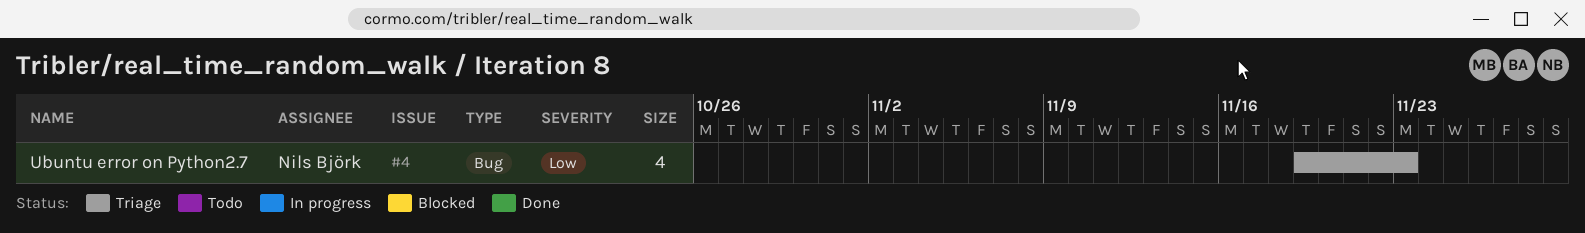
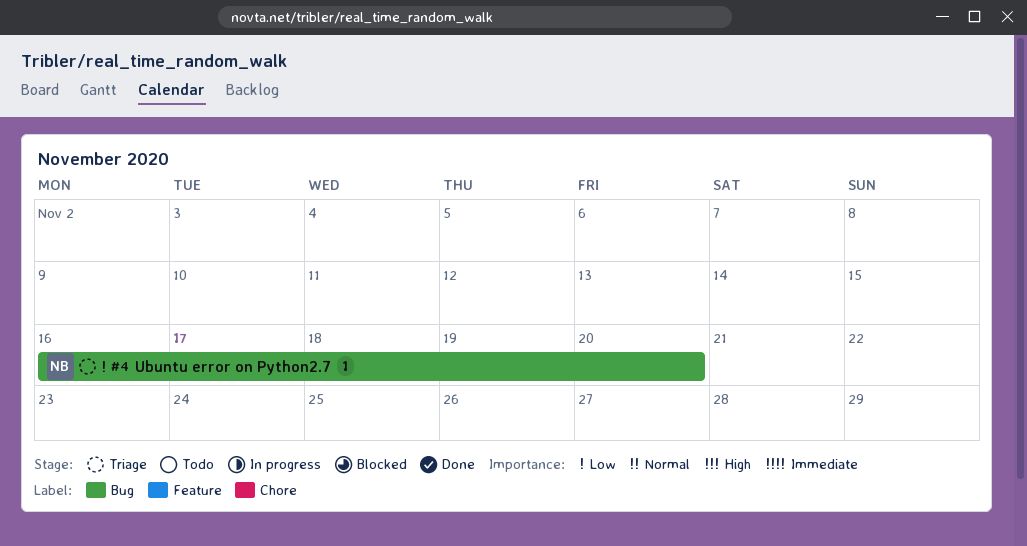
#4, estimate: 4 -> 1
#4, start: Nov 19 -> Nov 16
#4, due: Nov 23 -> Nov 20

